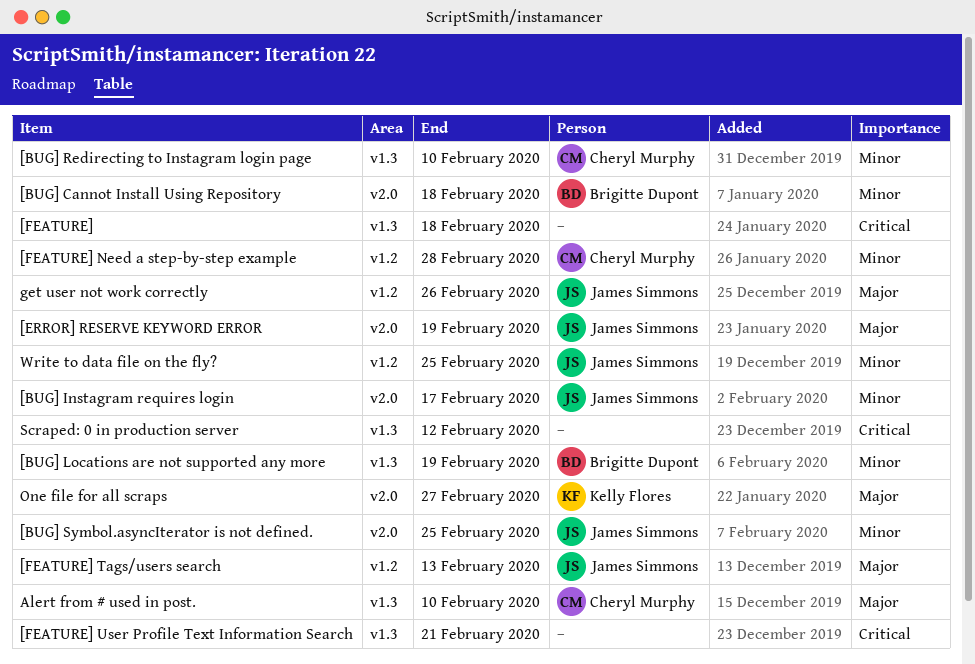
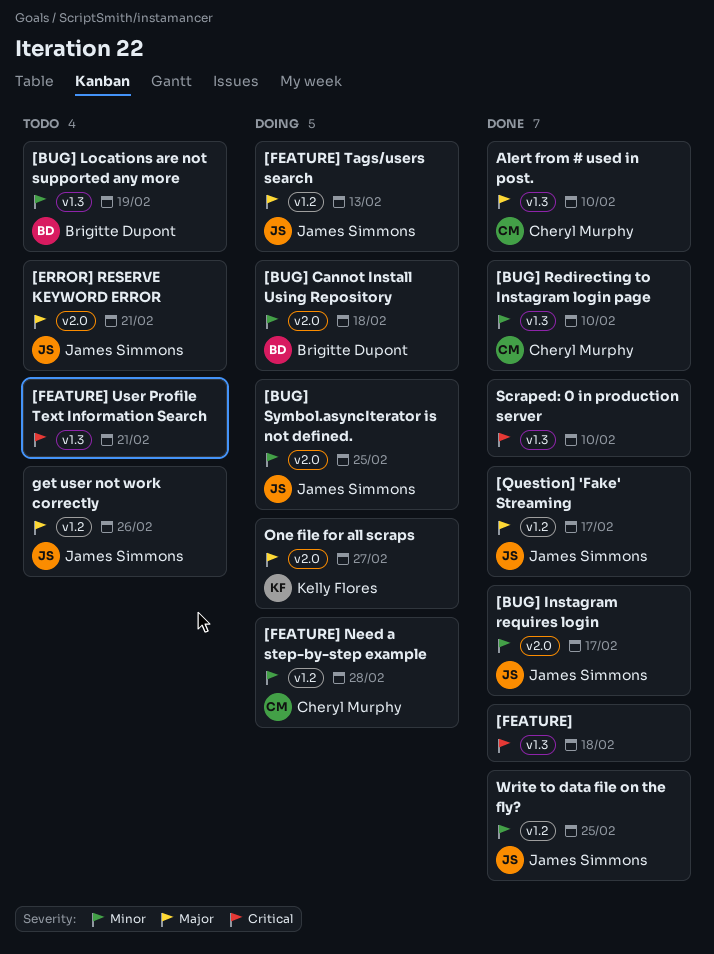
[ERROR] RESERVE KEYWORD ERROR, due: Feb 19 -> Feb 21
[Question] 'Fake' Streaming: none -> present
Scraped: 0 in production server, due: Feb 12 -> Feb 10

